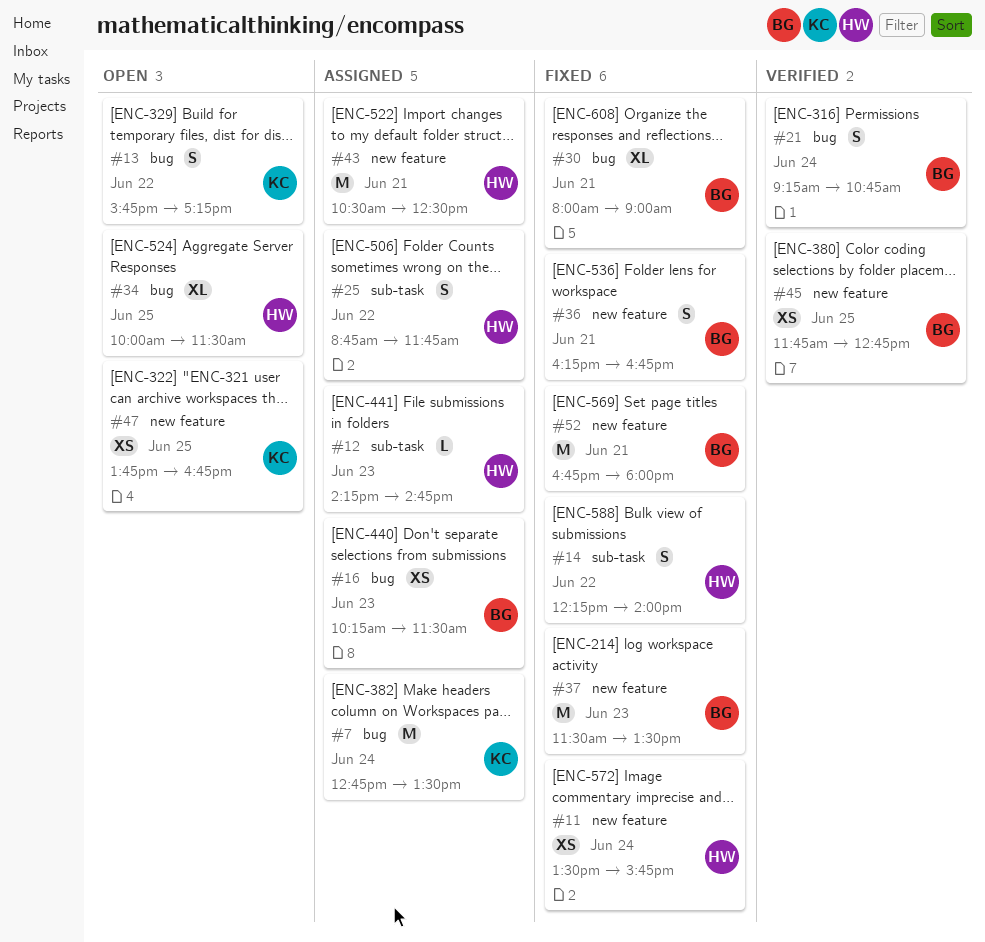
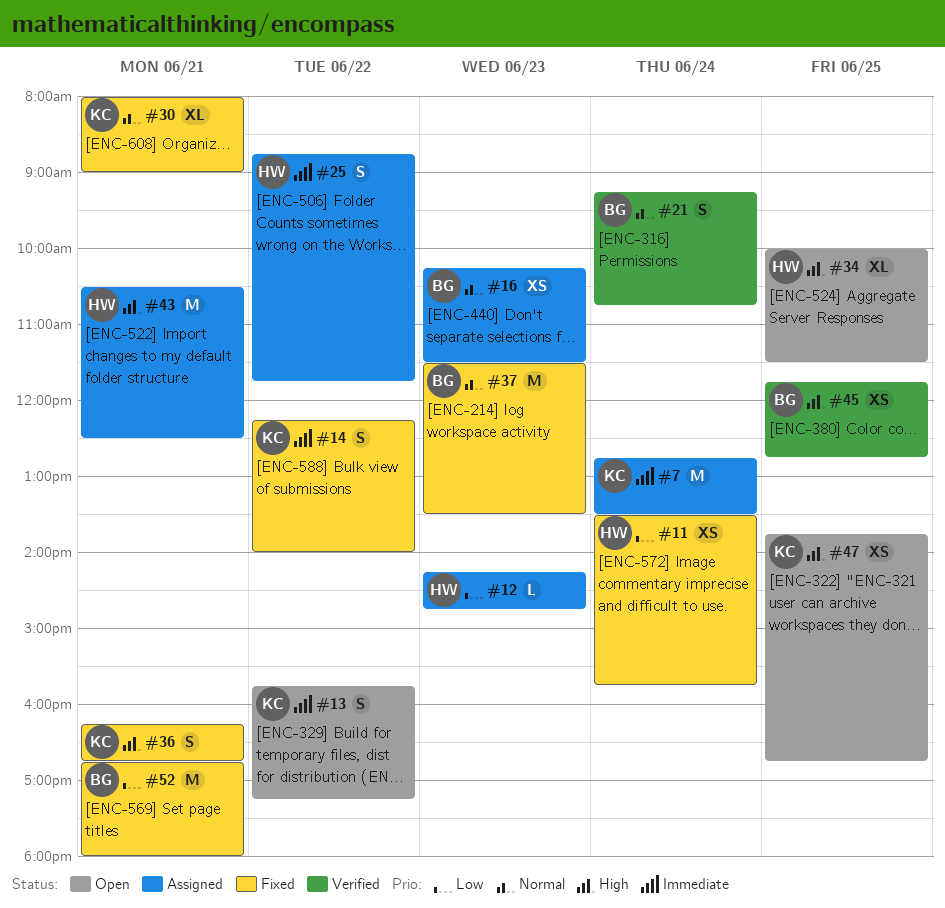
#14, owner: HW -> KC
#30, owner: BG -> KC
#36, owner: BG -> KC

